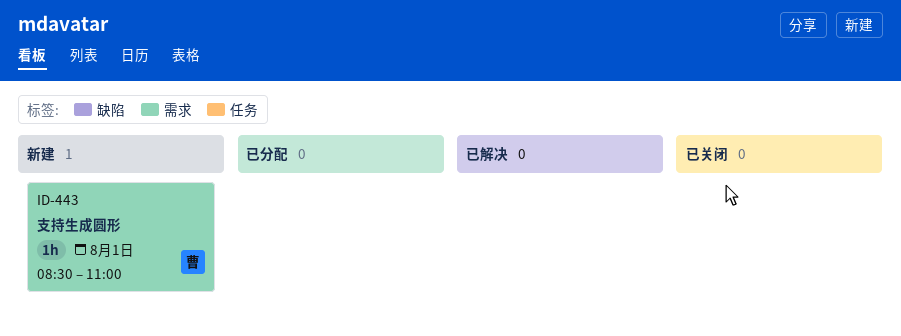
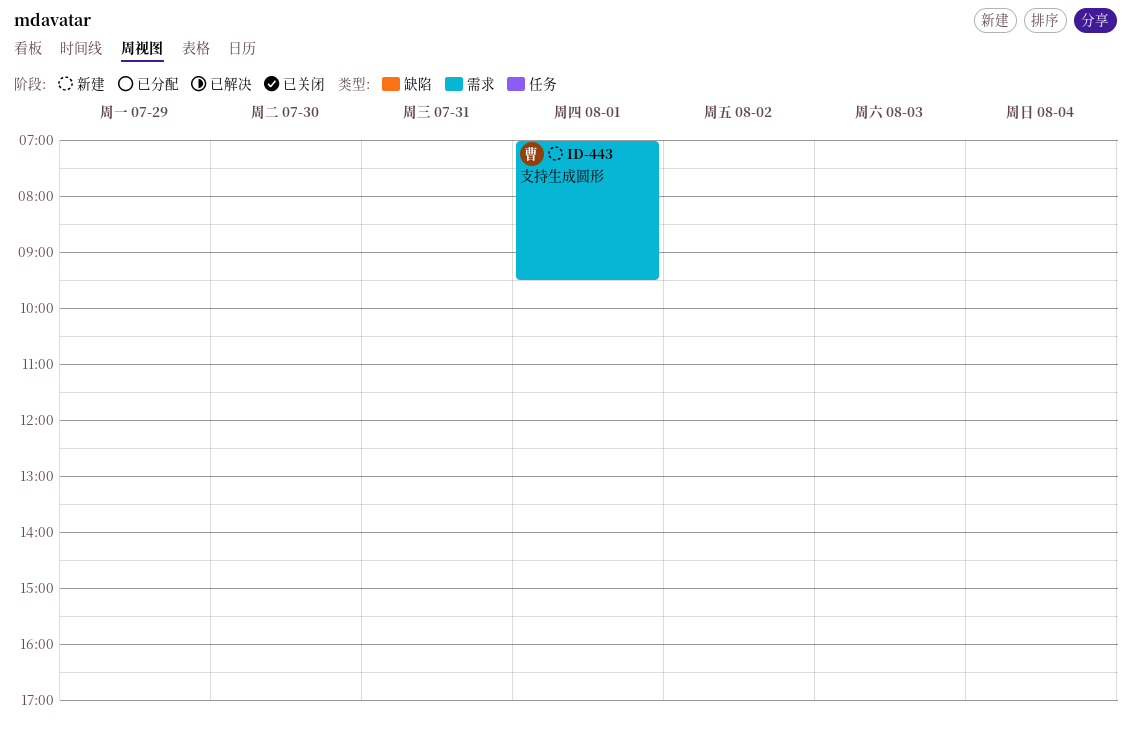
ID-443, begins: 08:30 -> 07:00
ID-443, ends: 11:00 -> 09:30

